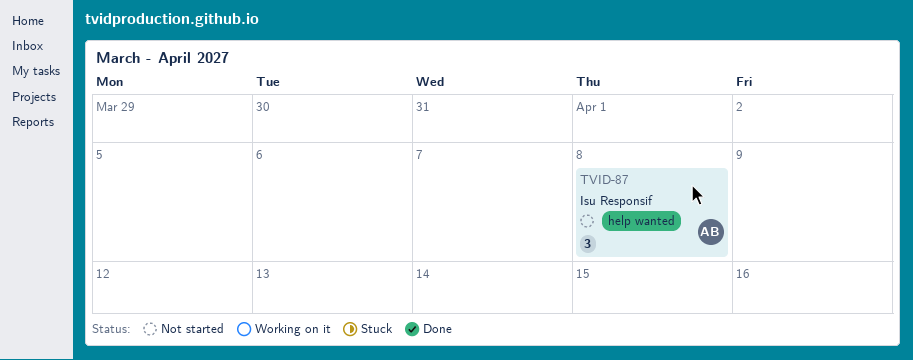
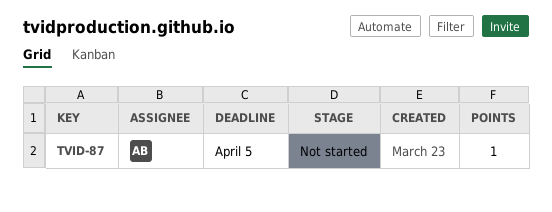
TVID-87, estimate: 3 -> 1
TVID-87, due: Apr 8 -> Apr 5

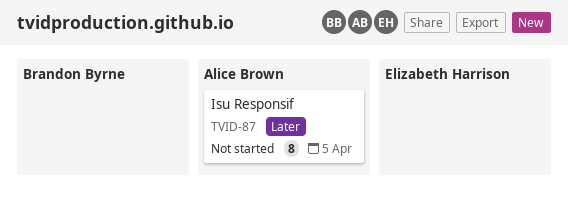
TVID-87, estimate: 1 -> 8

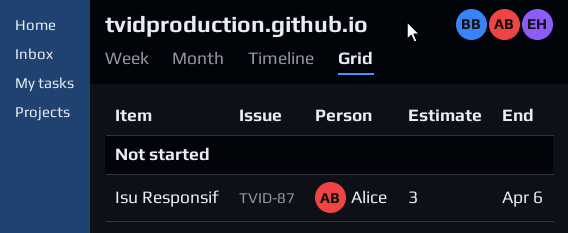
TVID-87, estimate: 8 -> 3
TVID-87, due: Apr 5 -> Apr 6

